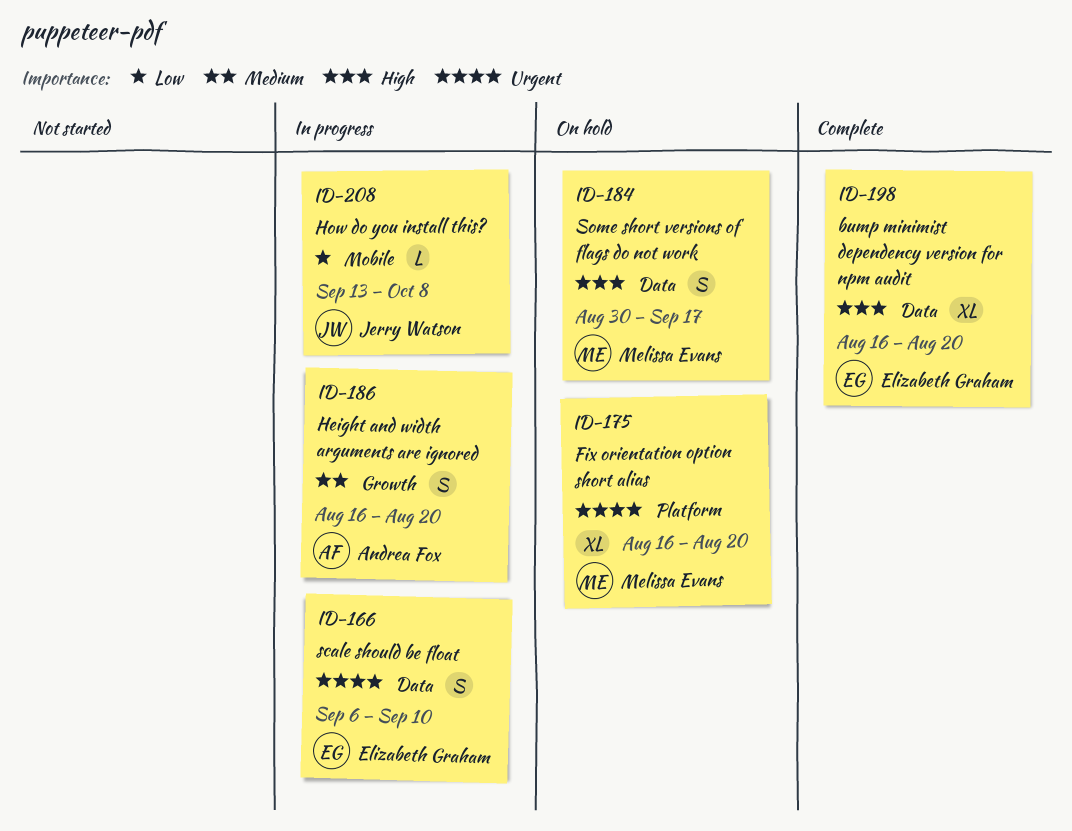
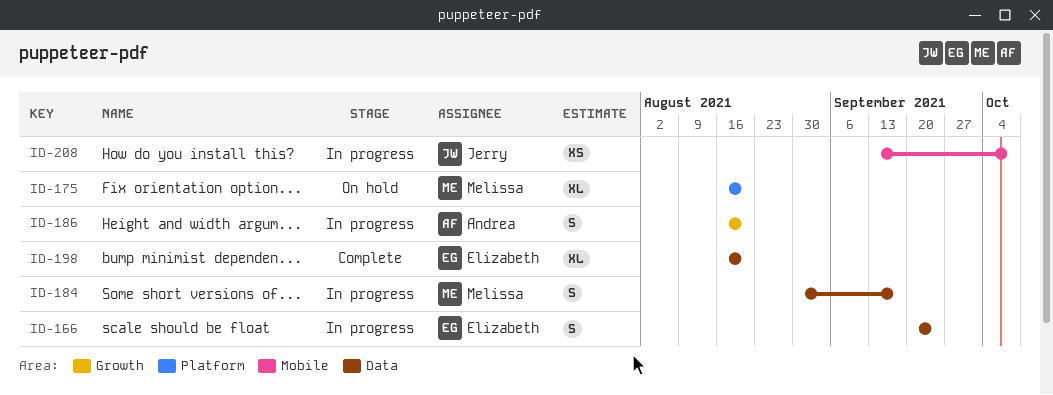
ID-166, start: Sep 6 -> Sep 20
ID-166, due: Sep 10 -> Sep 24
ID-184, status: On hold -> In progress
ID-208, estimate: L -> XS

